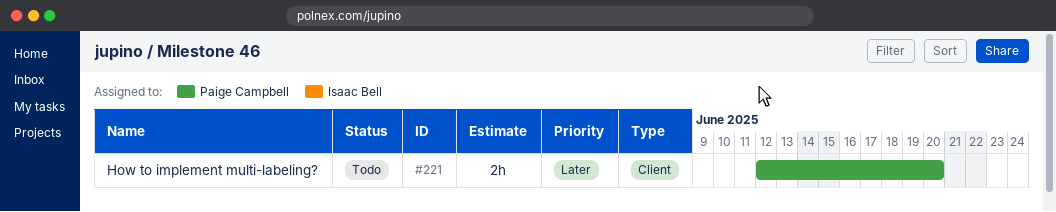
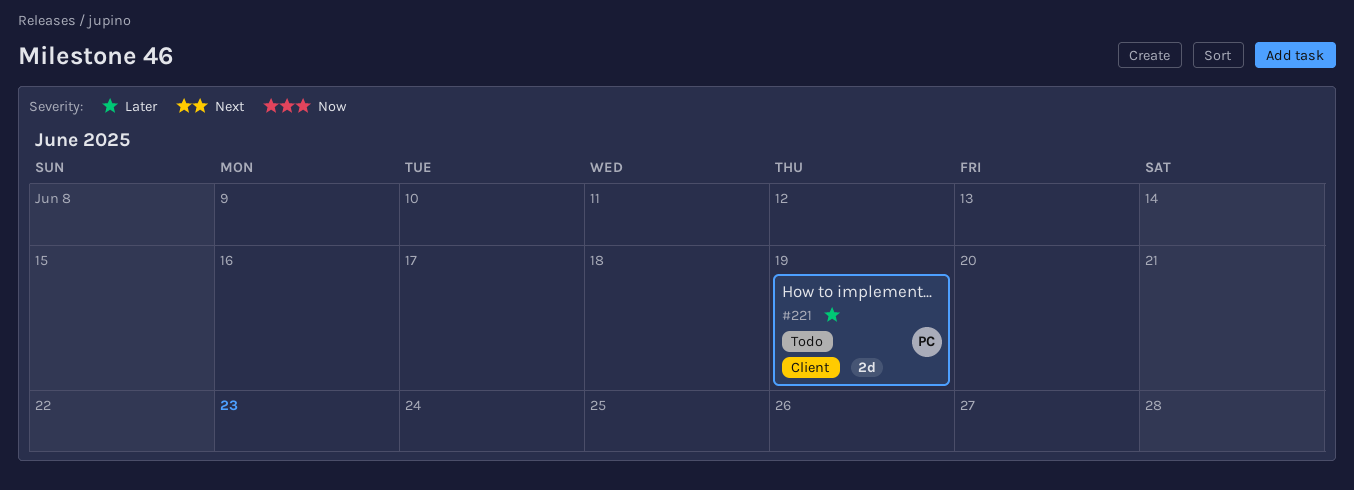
#221, estimate: 2h -> 2d
#221, due: Jun 20 -> Jun 19

